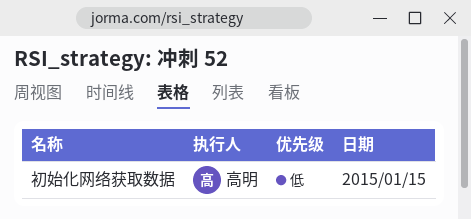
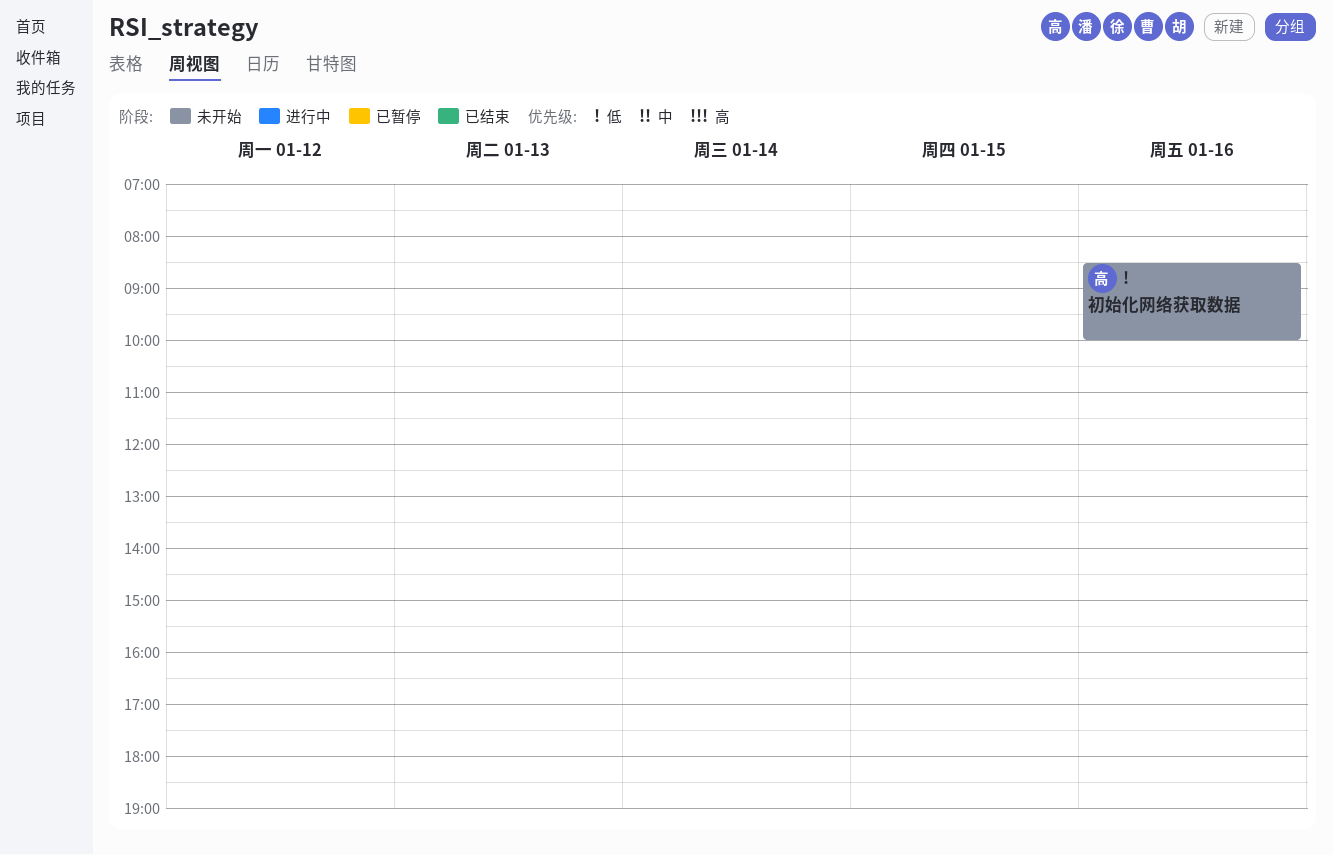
初始化网络获取数据, day: Jan 15 -> Jan 16

